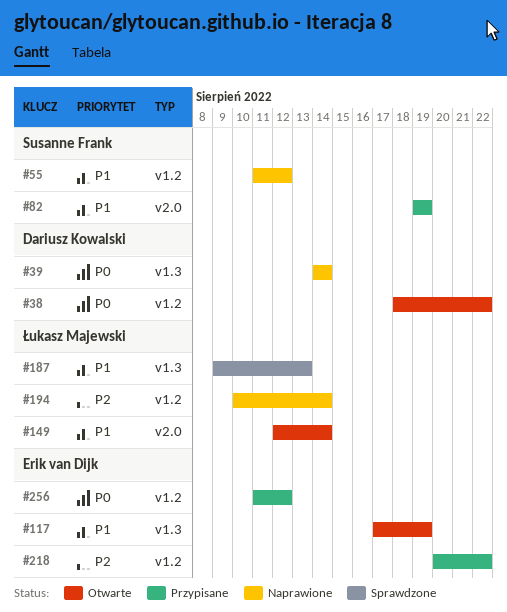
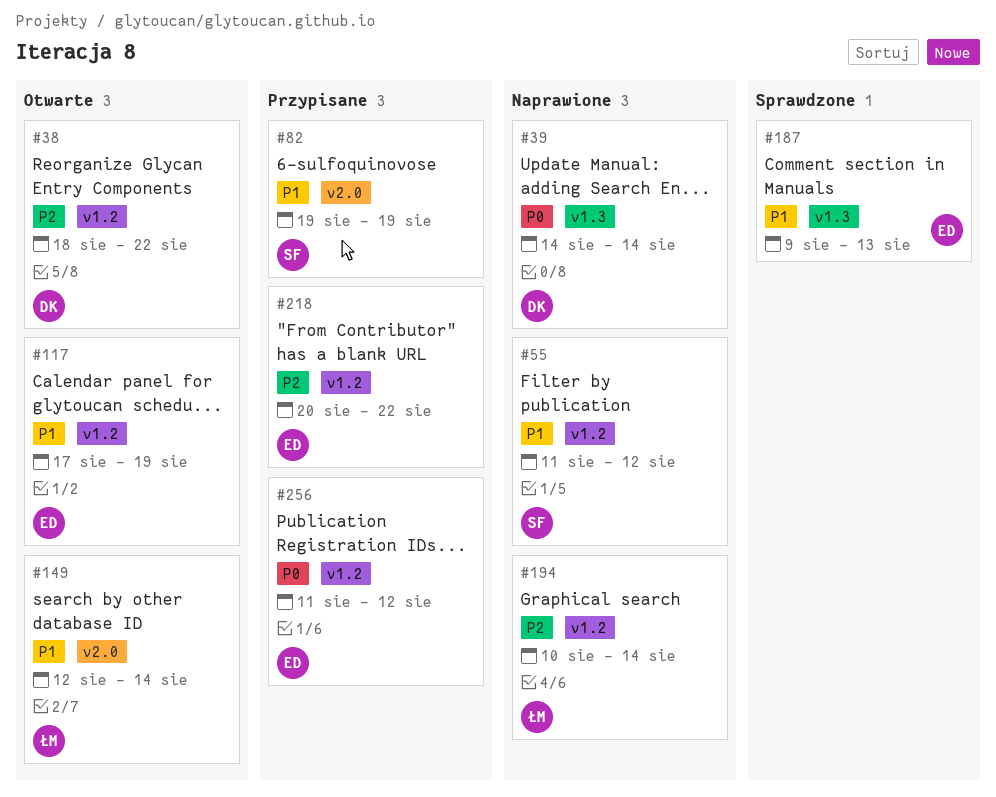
#38, priority: P0 -> P2
#117, label: v1.3 -> v1.2
#187, owner: Łukasz Majewski -> Erik van Dijk

